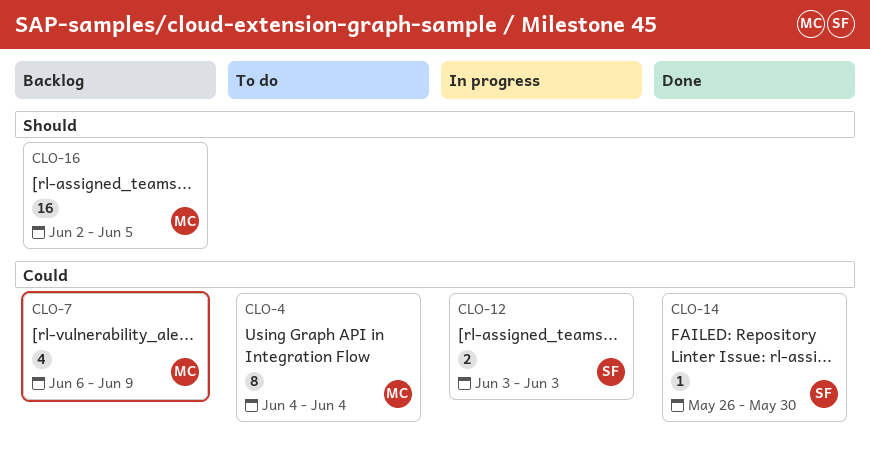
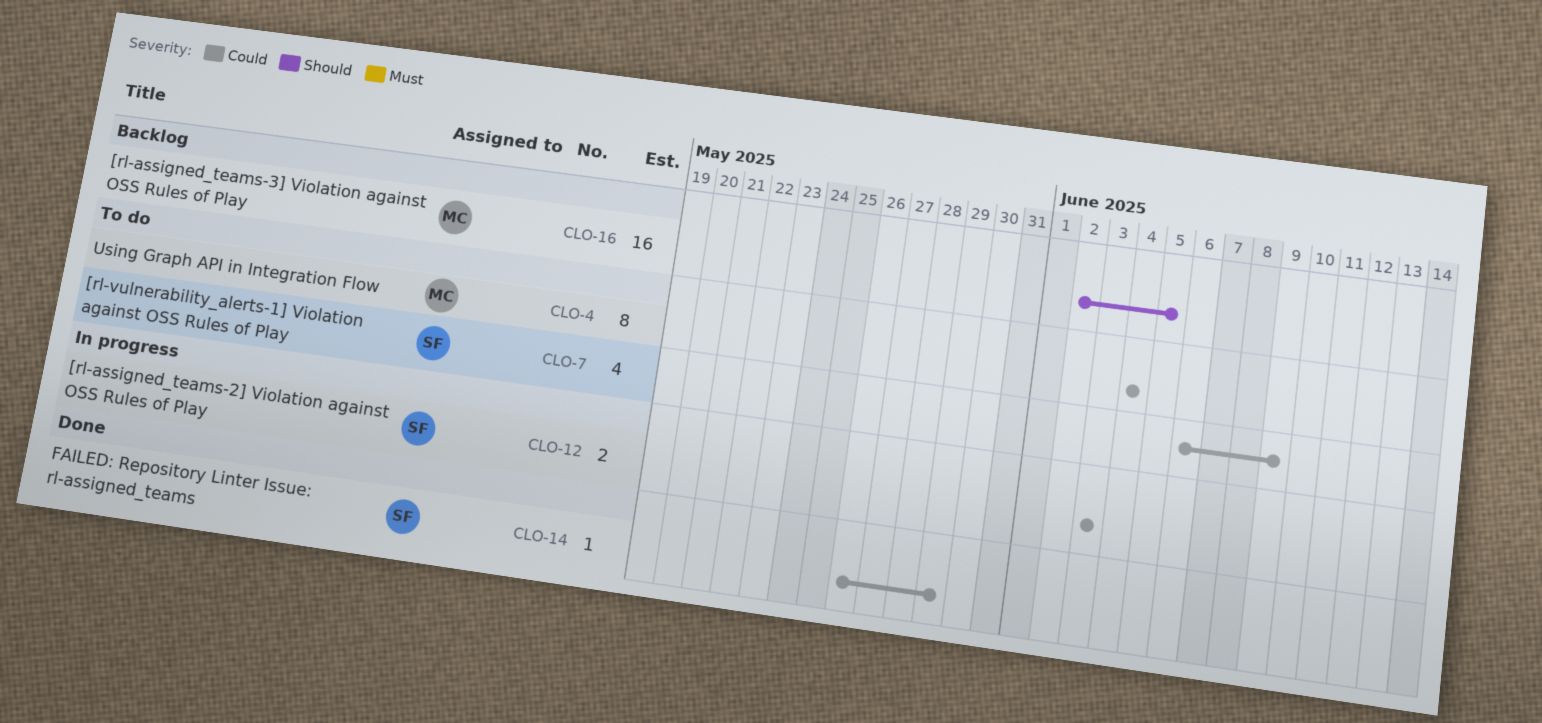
CLO-7, status: Backlog -> To do
CLO-7, owner: MC -> SF
CLO-14, due: May 30 -> May 29

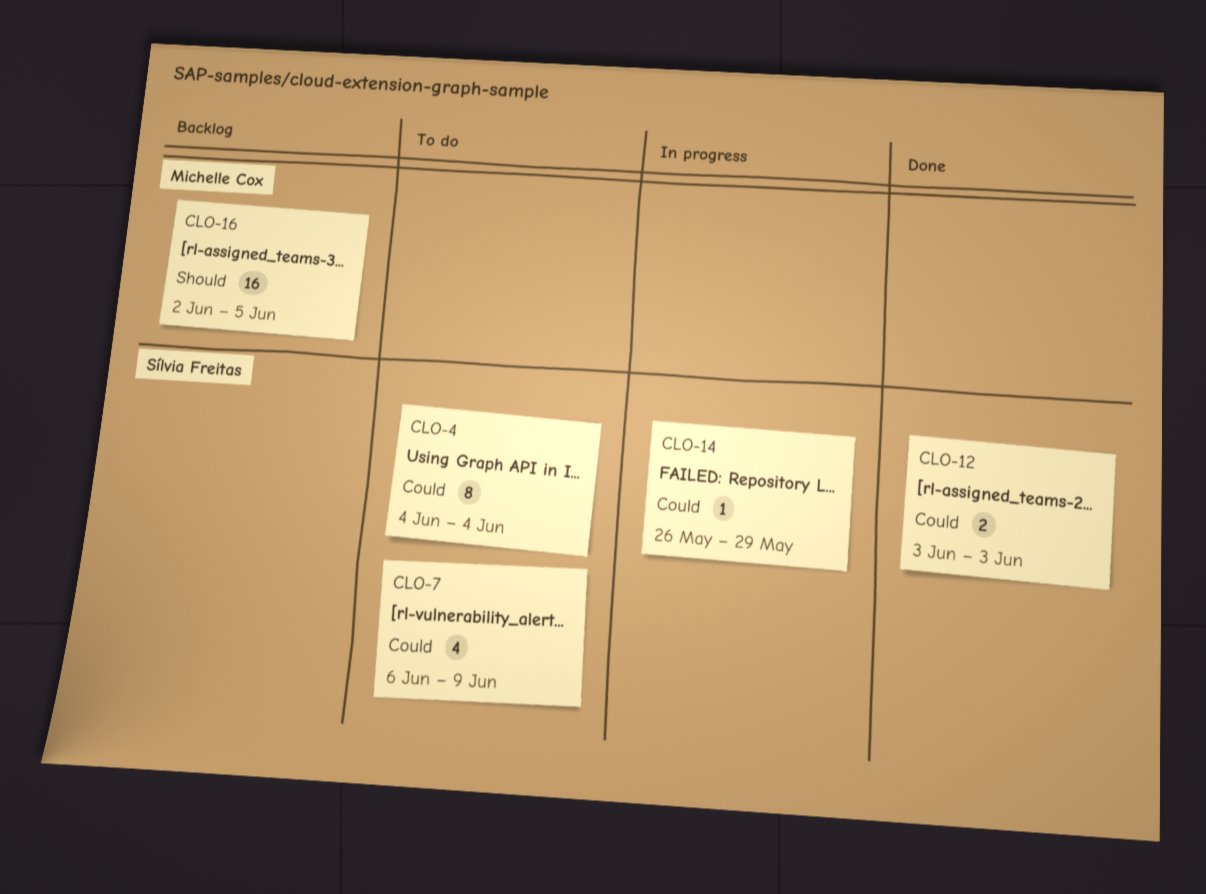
CLO-4, owner: Michelle Cox -> Sílvia Freitas
CLO-12, status: In progress -> Done
CLO-14, status: Done -> In progress

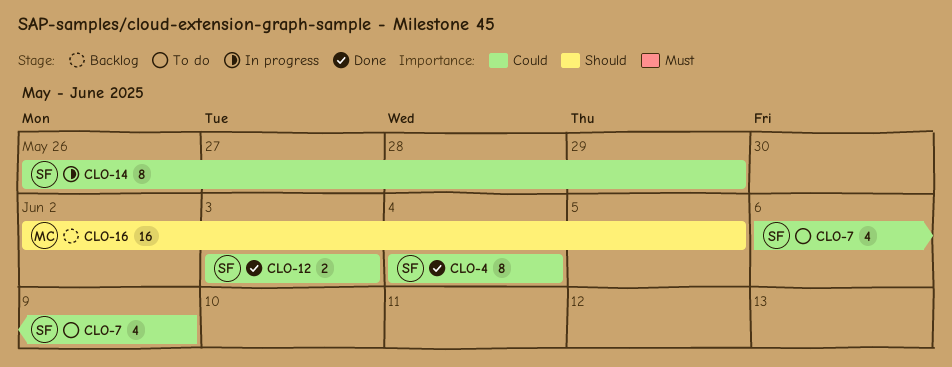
CLO-4, status: To do -> Done
CLO-14, estimate: 1 -> 8

